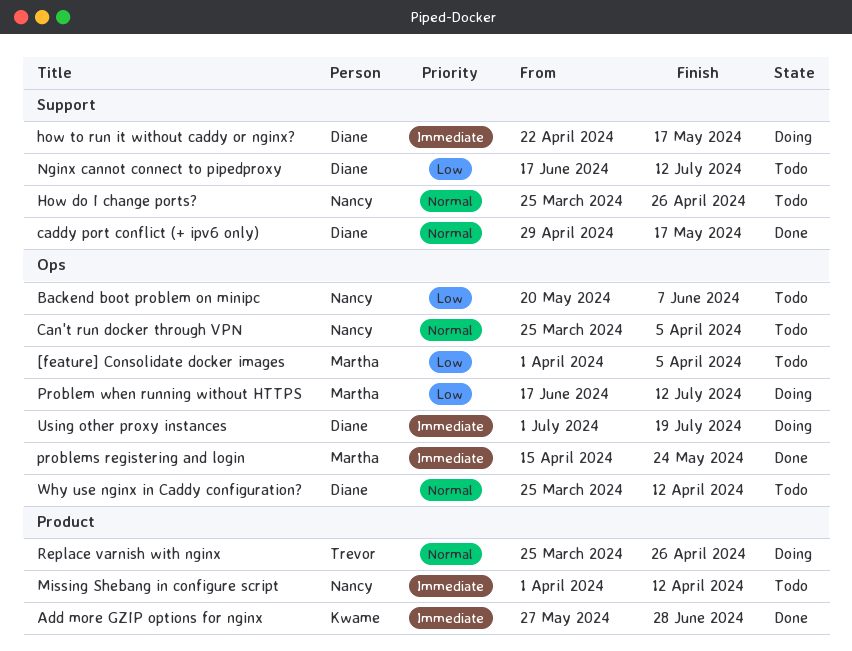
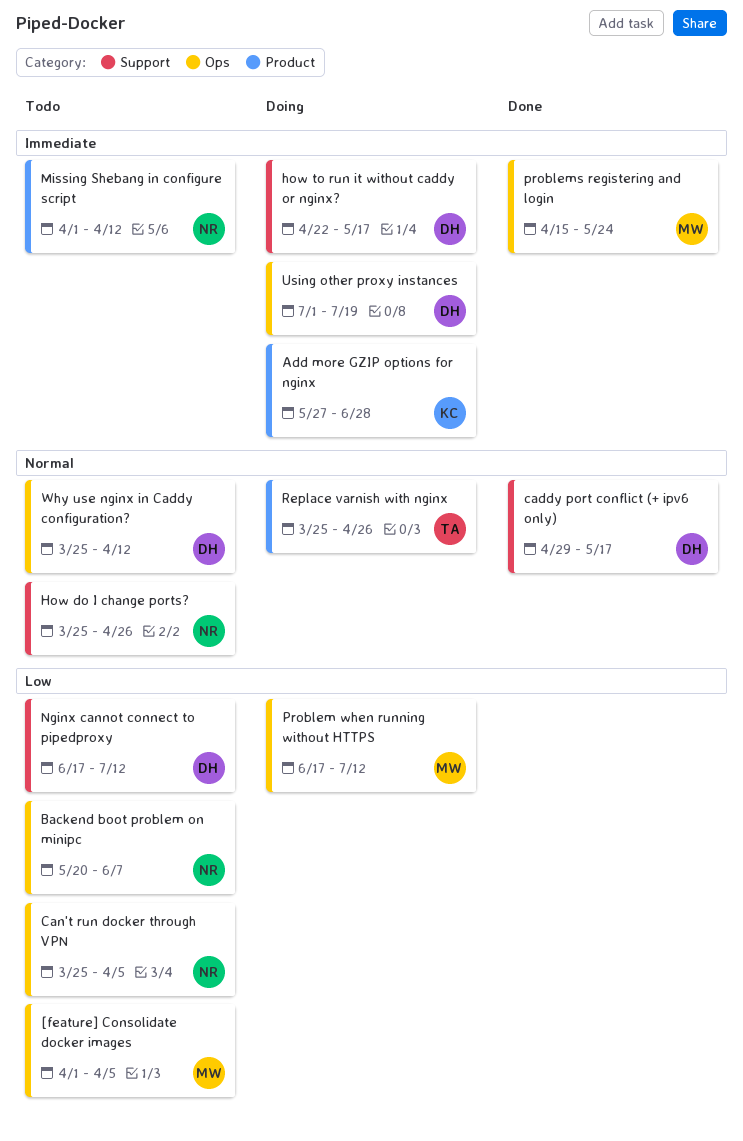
Add more GZIP options for nginx, status: Done -> Doing
Can't run docker through VPN, priority: Normal -> Low

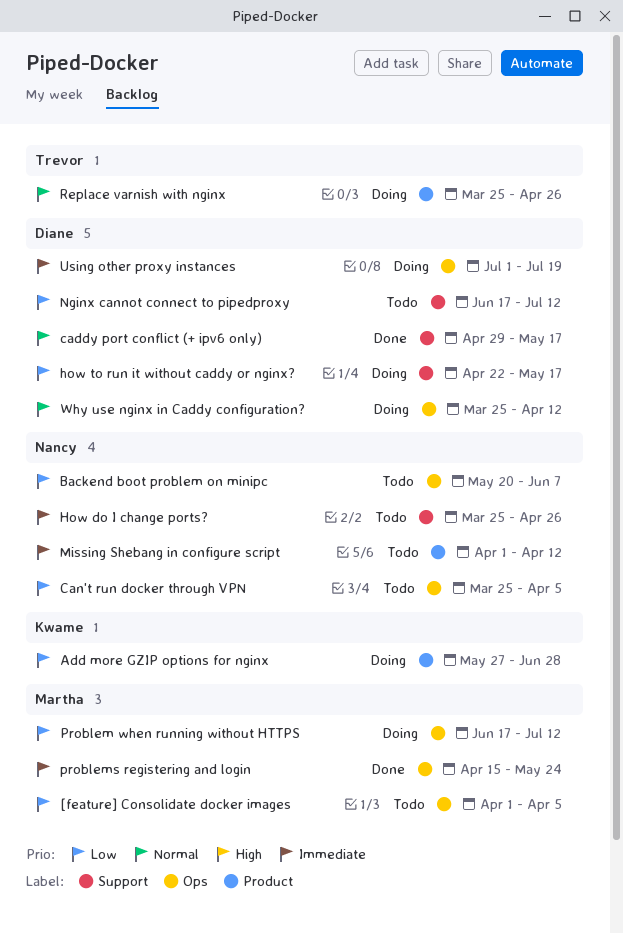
Add more GZIP options for nginx, priority: Immediate -> Low
How do I change ports?, priority: Normal -> Immediate
how to run it without caddy or nginx?, priority: Immediate -> Low
Why use nginx in Caddy configuration?, status: Todo -> Doing

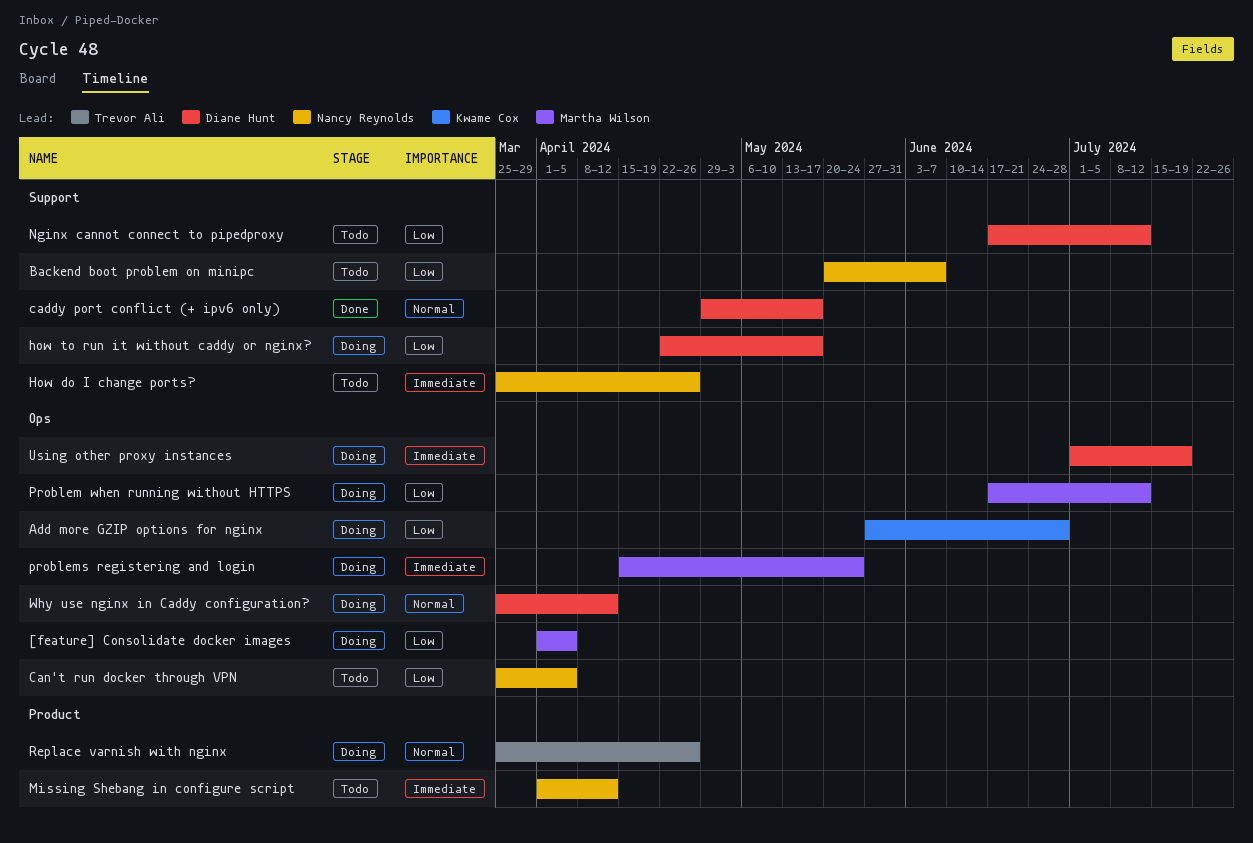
[feature] Consolidate docker images, status: Todo -> Doing
Add more GZIP options for nginx, label: Product -> Ops
Backend boot problem on minipc, label: Ops -> Support
problems registering and login, status: Done -> Doing

